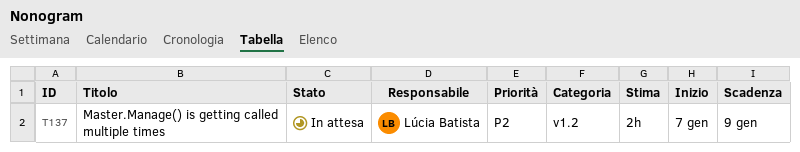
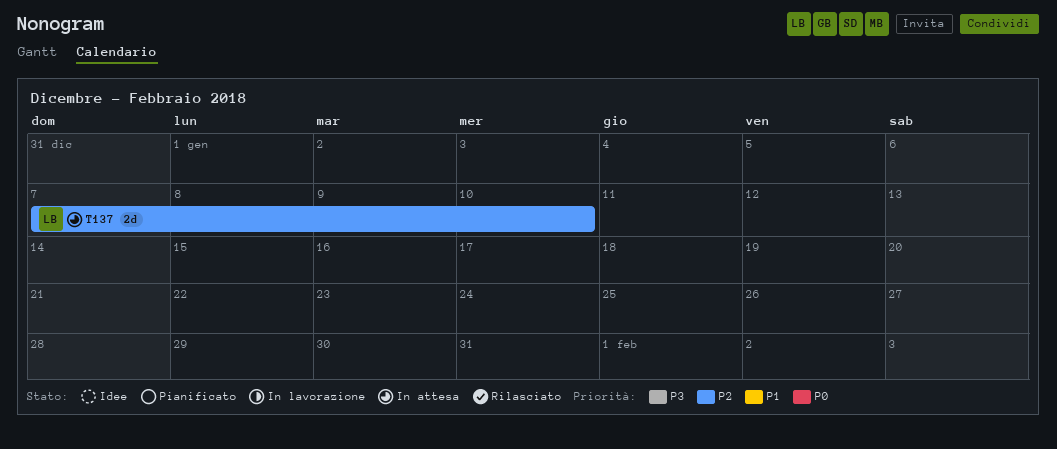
T137, estimate: 2h -> 2d
T137, due: Jan 9 -> Jan 10

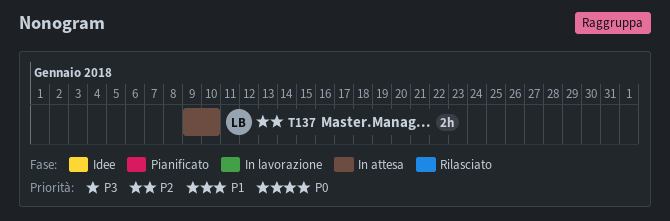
T137, estimate: 2d -> 2h
T137, start: Jan 7 -> Jan 9

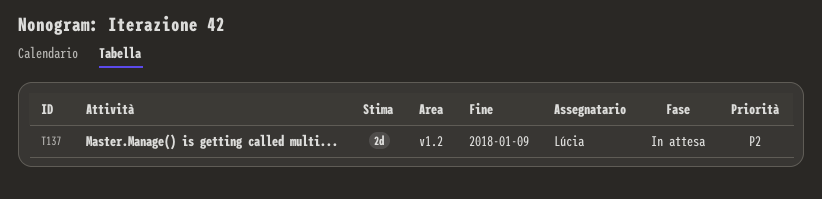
T137, estimate: 2h -> 2d
T137, due: Jan 10 -> Jan 9

